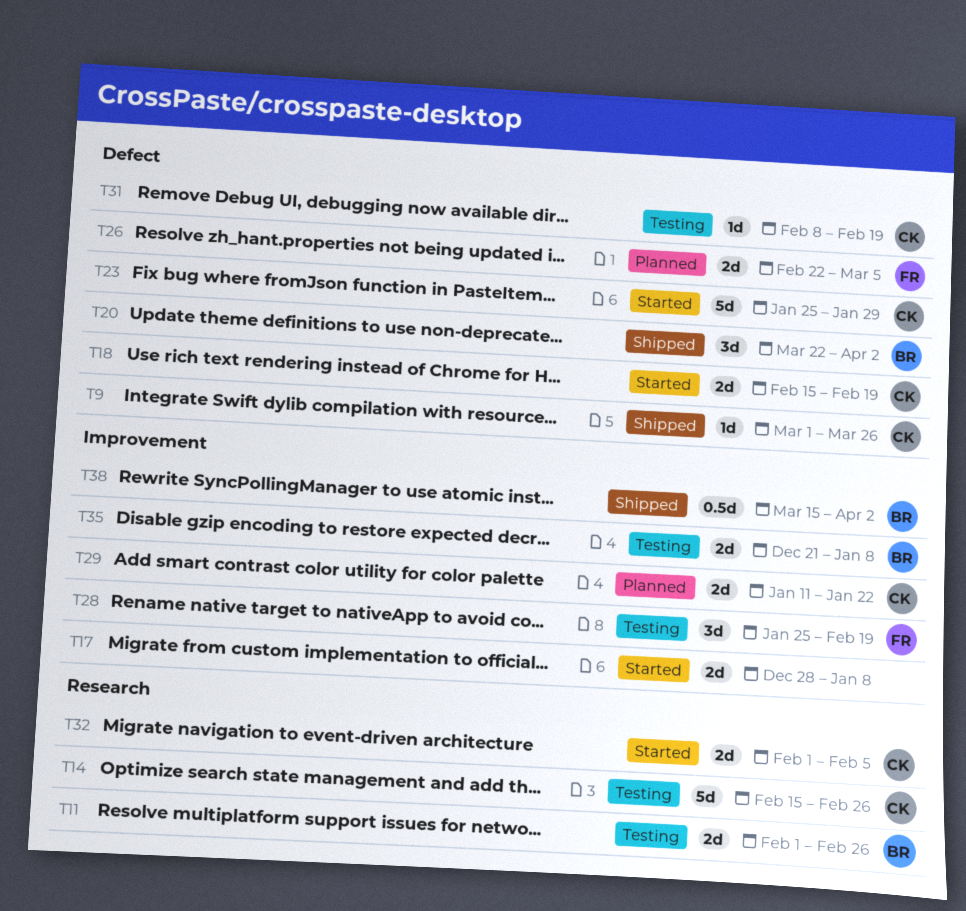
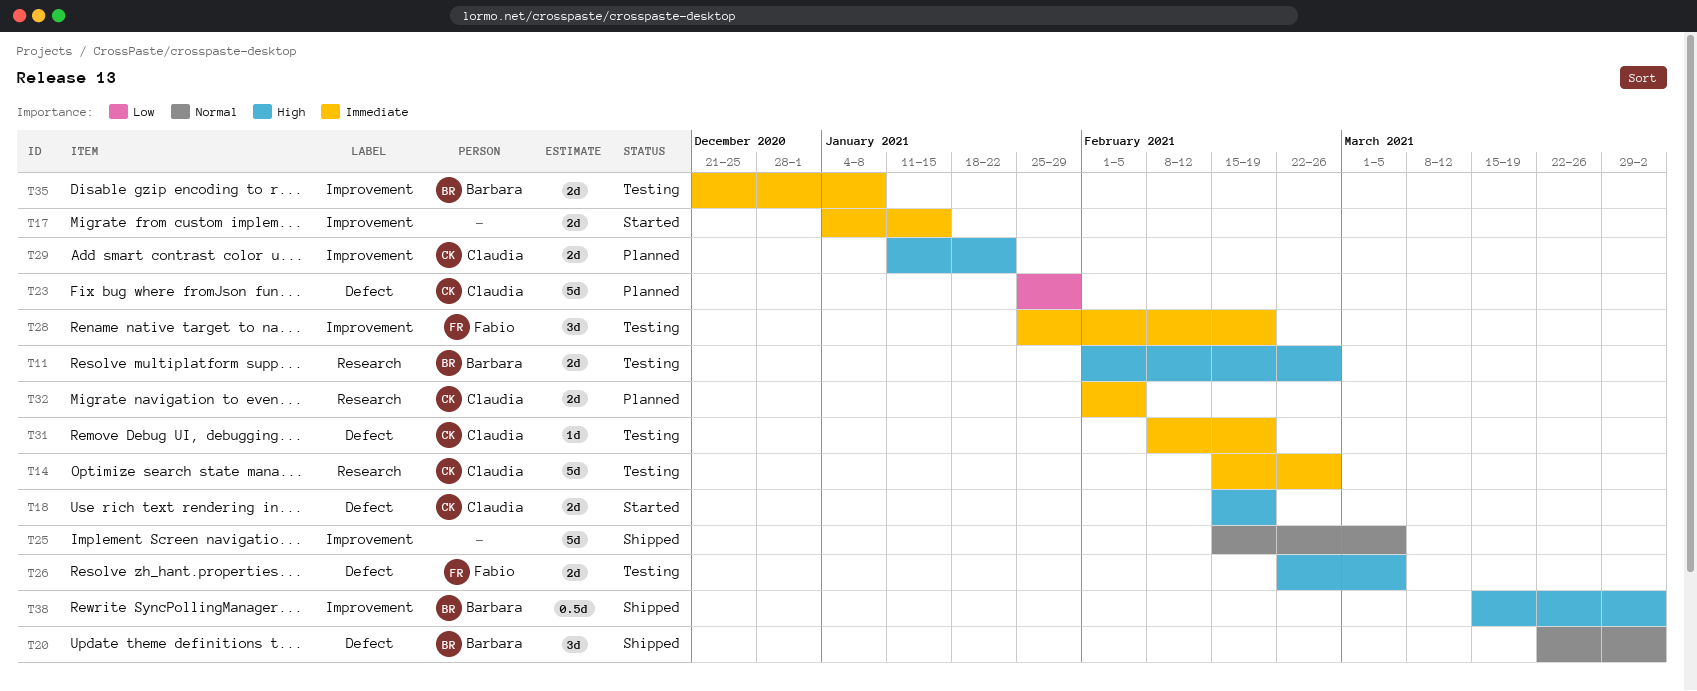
T9: present -> none
T17, start: Dec 28 -> Jan 4
T17, due: Jan 8 -> Jan 15
T23, status: Started -> Planned
T25: none -> present
T26, status: Planned -> Testing
T32, status: Started -> Planned

